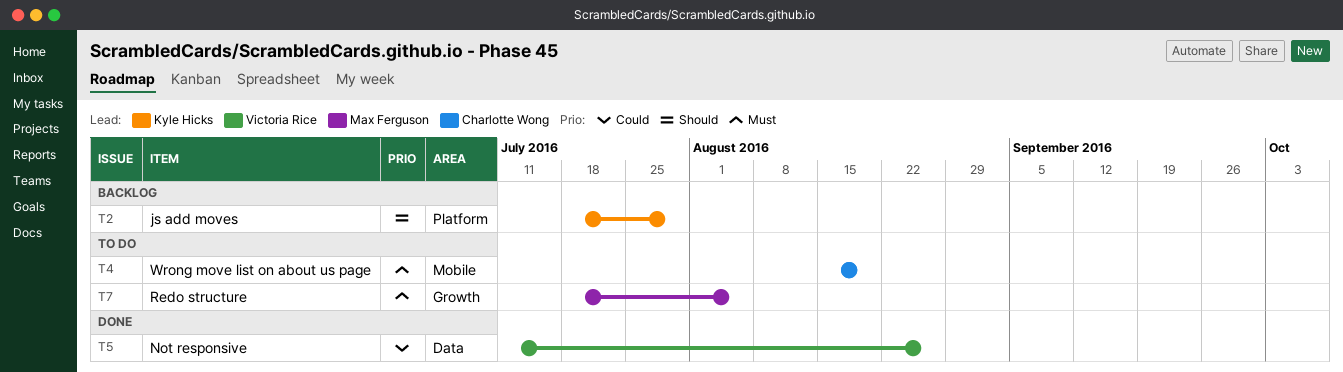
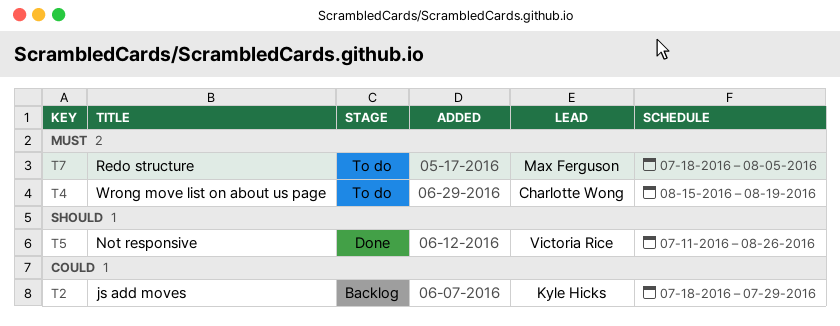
T2, priority: Should -> Could
T5, priority: Could -> Should

